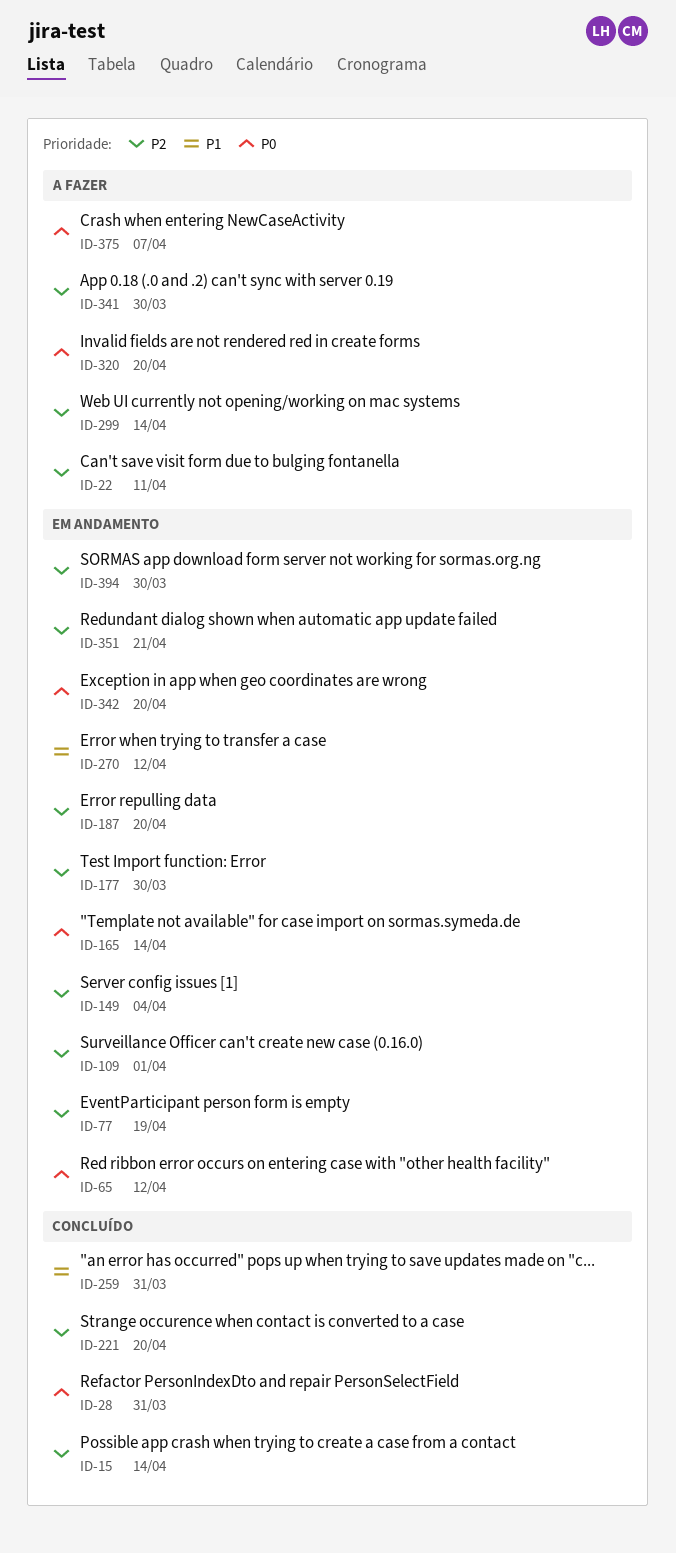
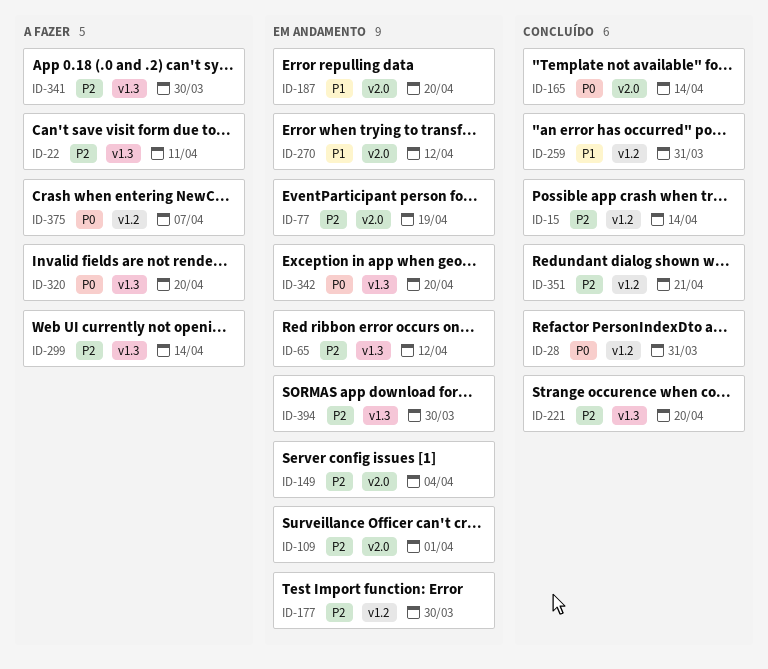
ID-65, priority: P0 -> P2
ID-165, status: Em andamento -> Concluído
ID-187, priority: P2 -> P1
ID-351, status: Em andamento -> Concluído

